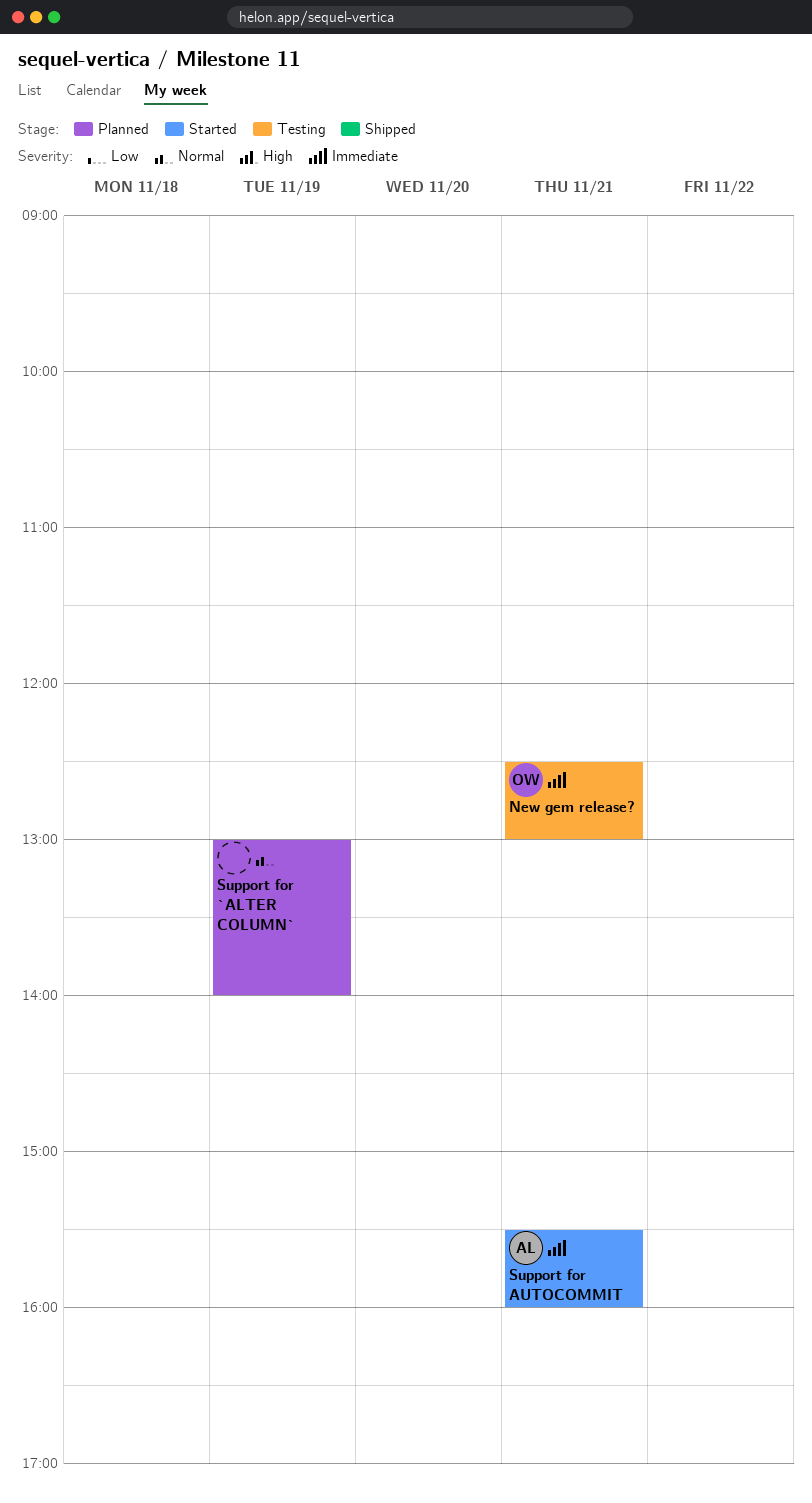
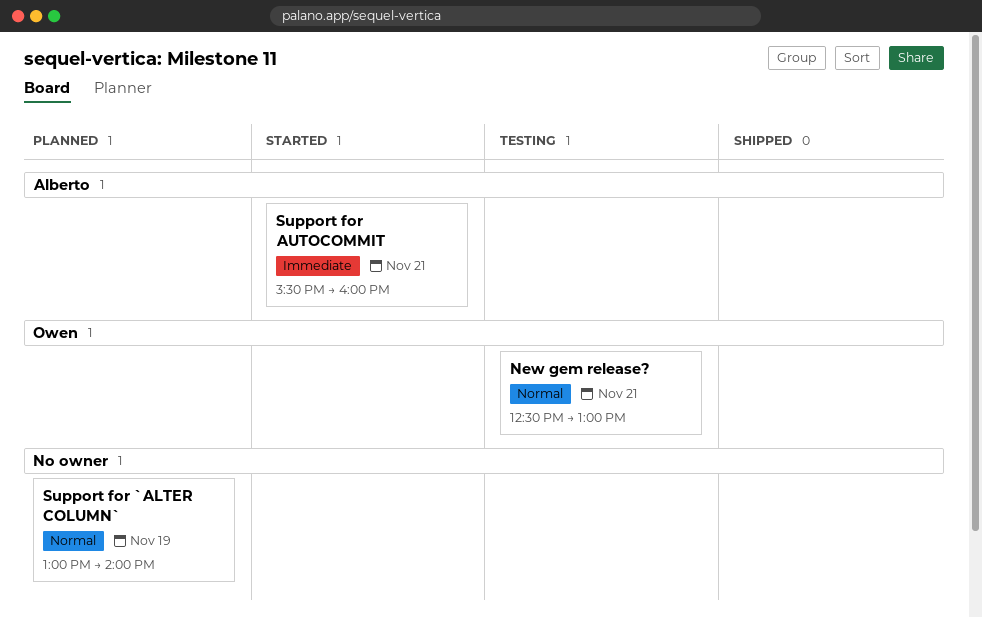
New gem release?, priority: Immediate -> Normal

